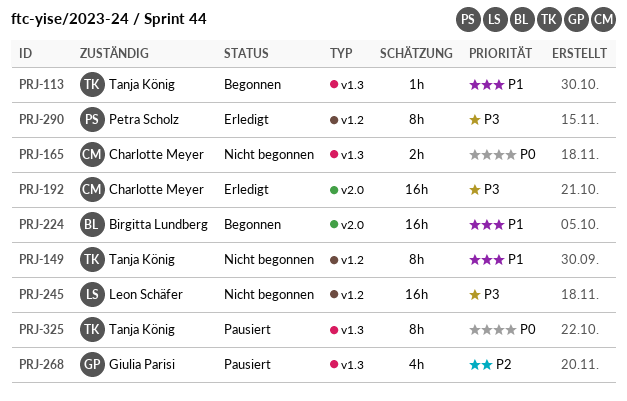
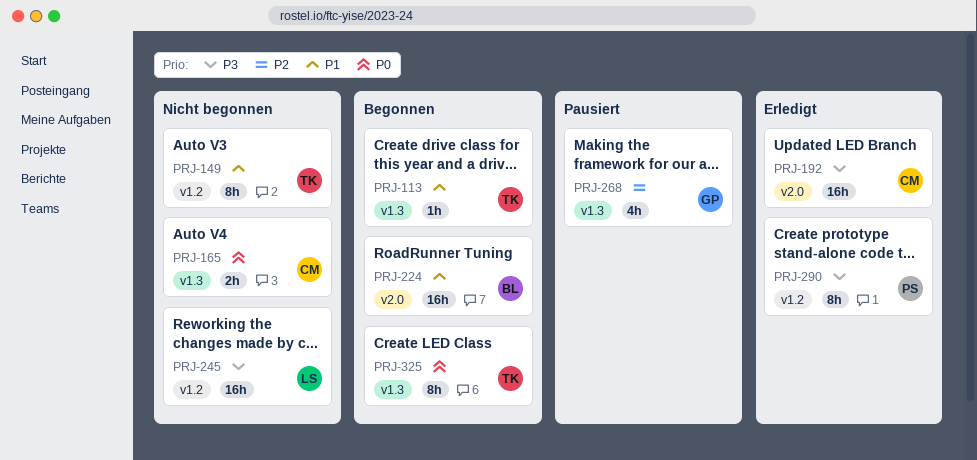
PRJ-325, status: Pausiert -> Begonnen

